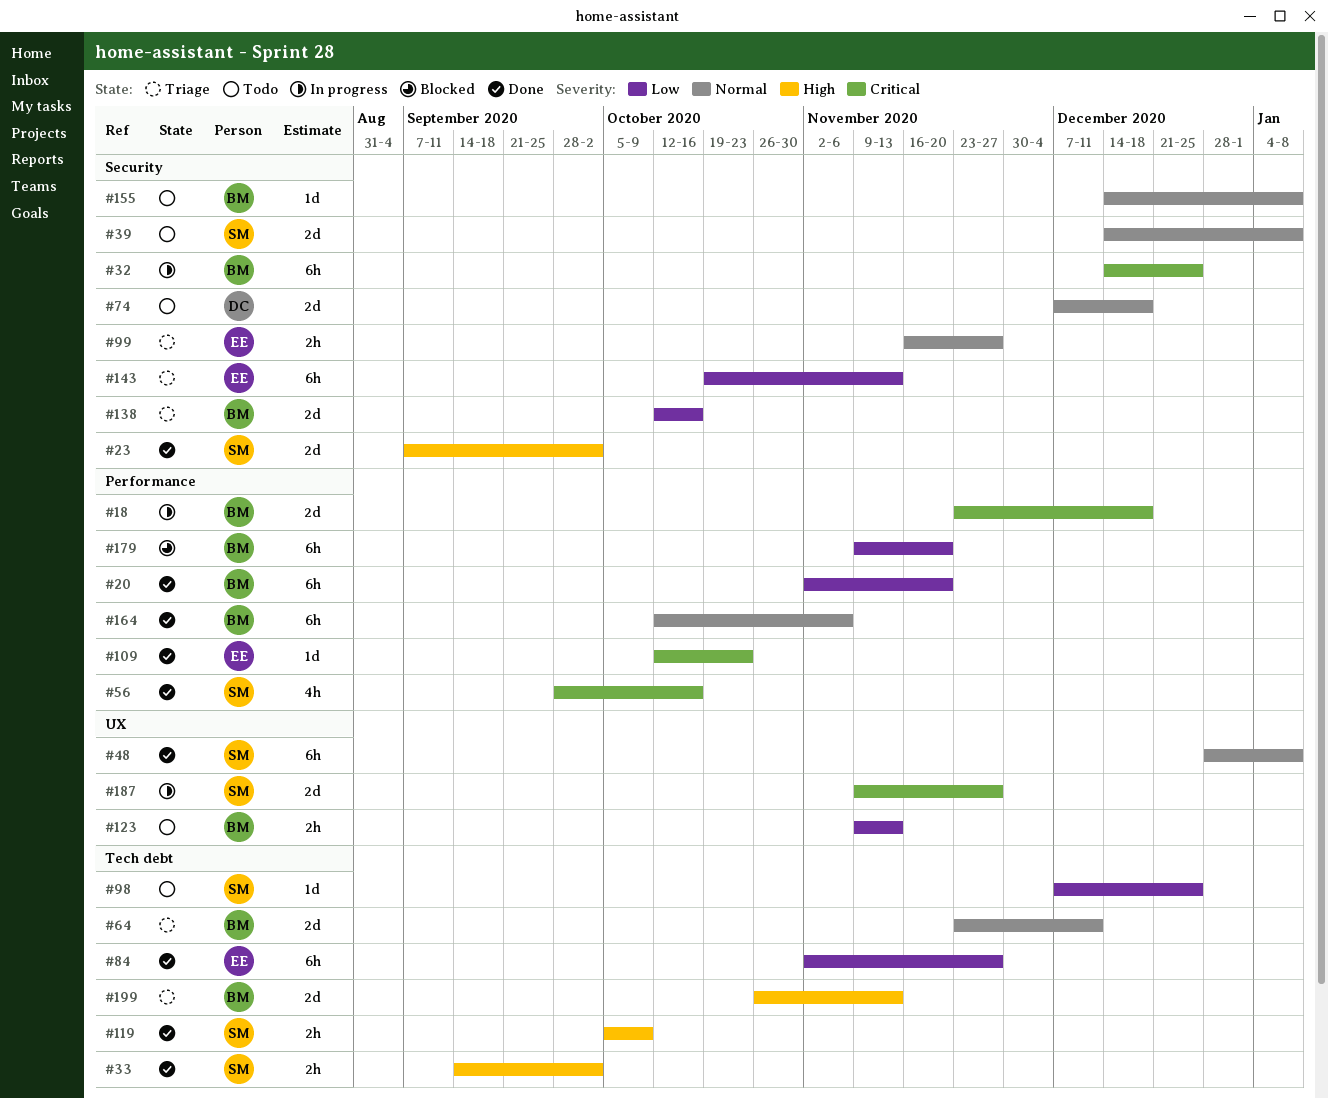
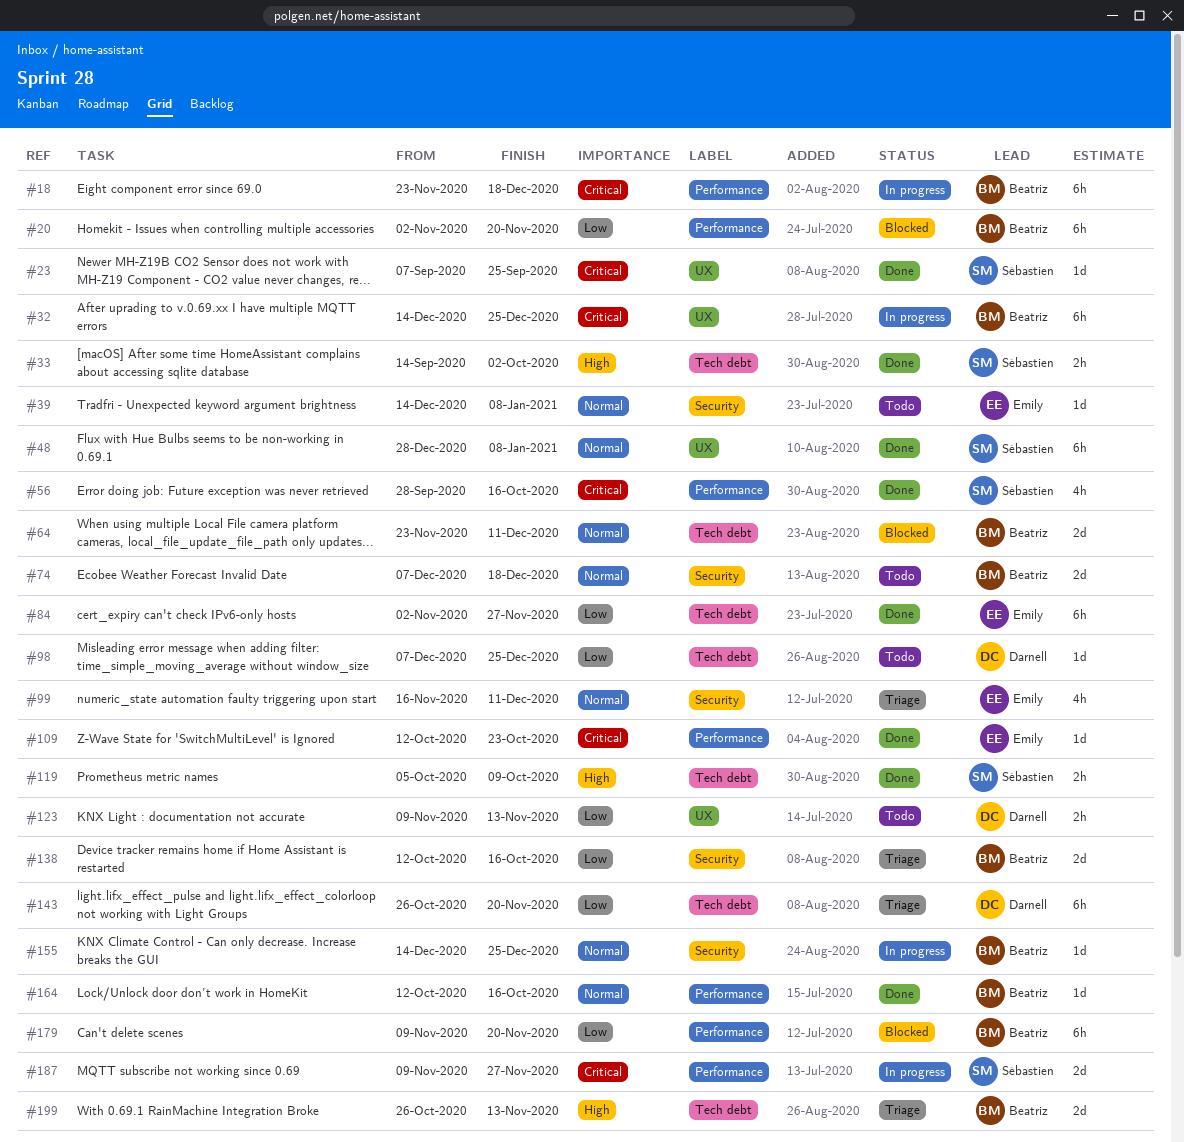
#18, estimate: 2d -> 6h
#20, status: Done -> Blocked
#23, priority: High -> Critical
#23, label: Security -> UX
#23, estimate: 2d -> 1d
#23, due: Oct 2 -> Sep 25
#32, label: Security -> UX
#39, owner: Sébastien -> Emily
#39, estimate: 2d -> 1d
#64, status: Triage -> Blocked
#74, owner: Darnell -> Beatriz
#98, owner: Sébastien -> Darnell
#99, estimate: 2h -> 4h
#99, due: Nov 27 -> Dec 11
#123, owner: Beatriz -> Darnell
#143, owner: Emily -> Darnell
#143, label: Security -> Tech debt
#143, start: Oct 19 -> Oct 26
#143, due: Nov 13 -> Nov 20
#155, status: Todo -> In progress
#155, due: Jan 8 -> Dec 25
#164, estimate: 6h -> 1d
#164, due: Nov 6 -> Oct 16
#187, label: UX -> Performance

